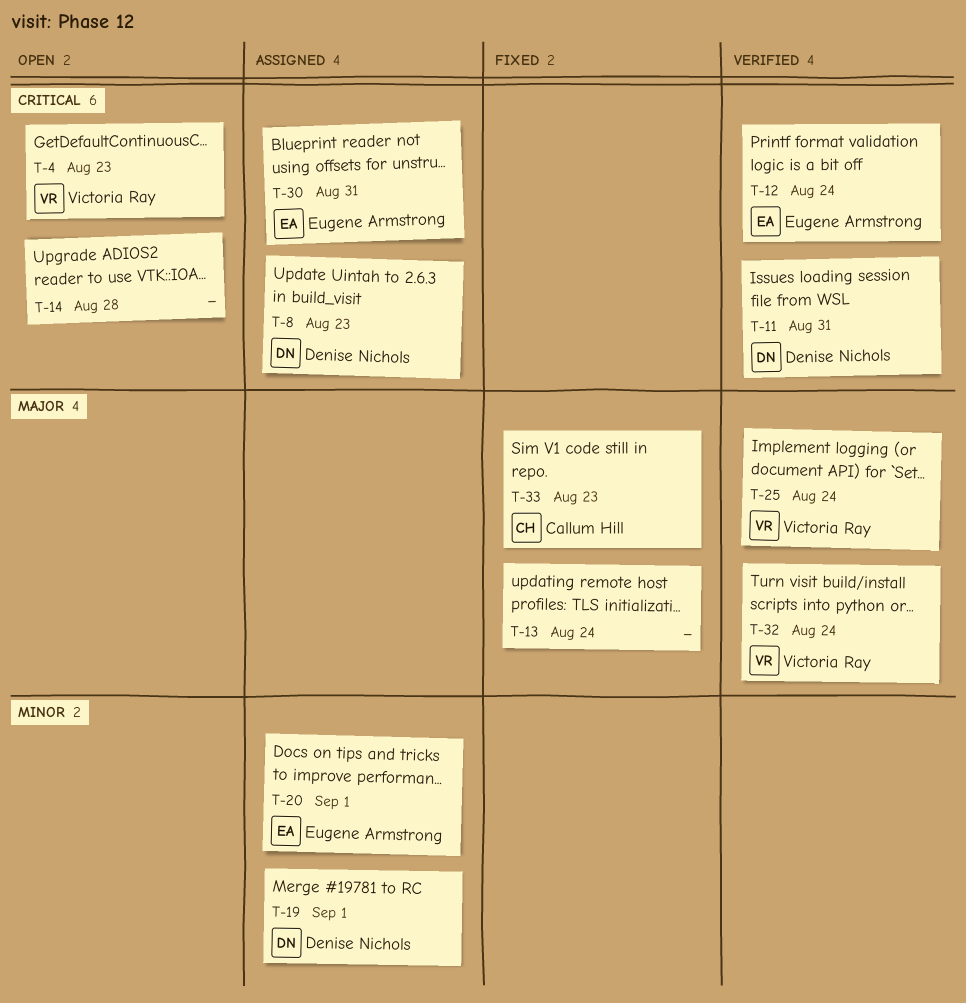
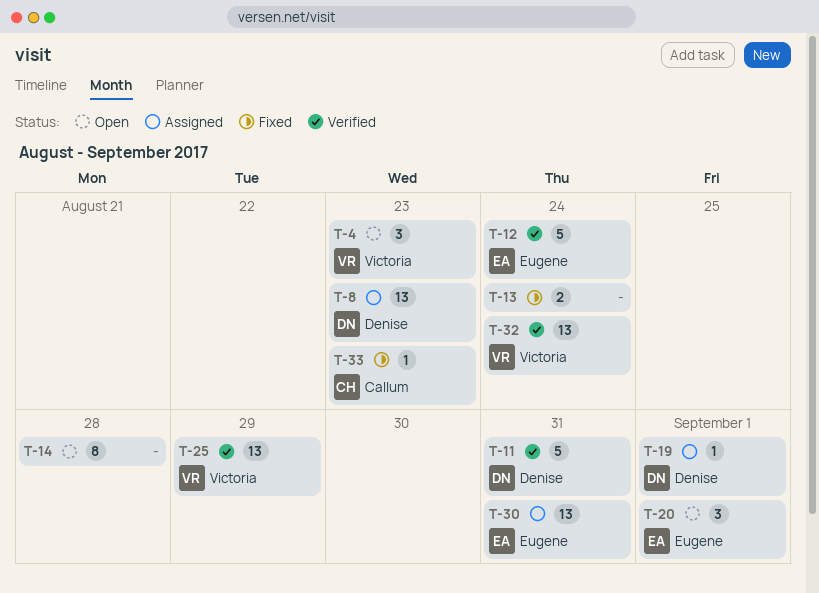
T-20, status: Assigned -> Open
T-25, due: Aug 24 -> Aug 29

